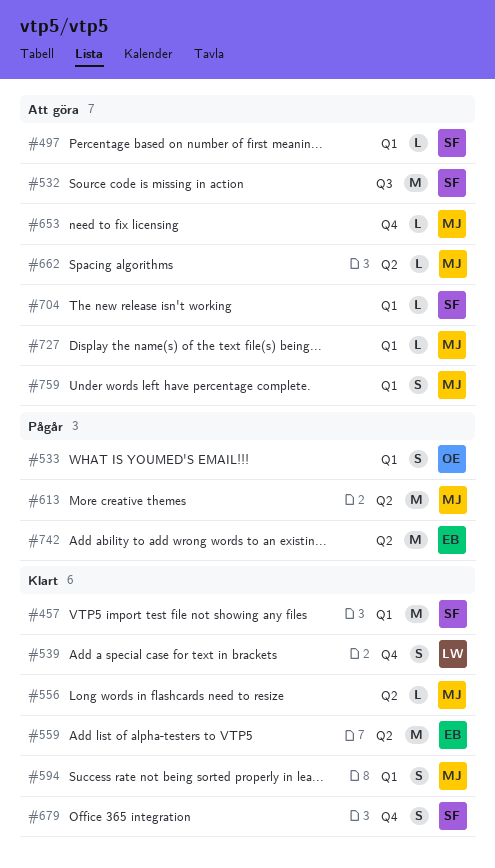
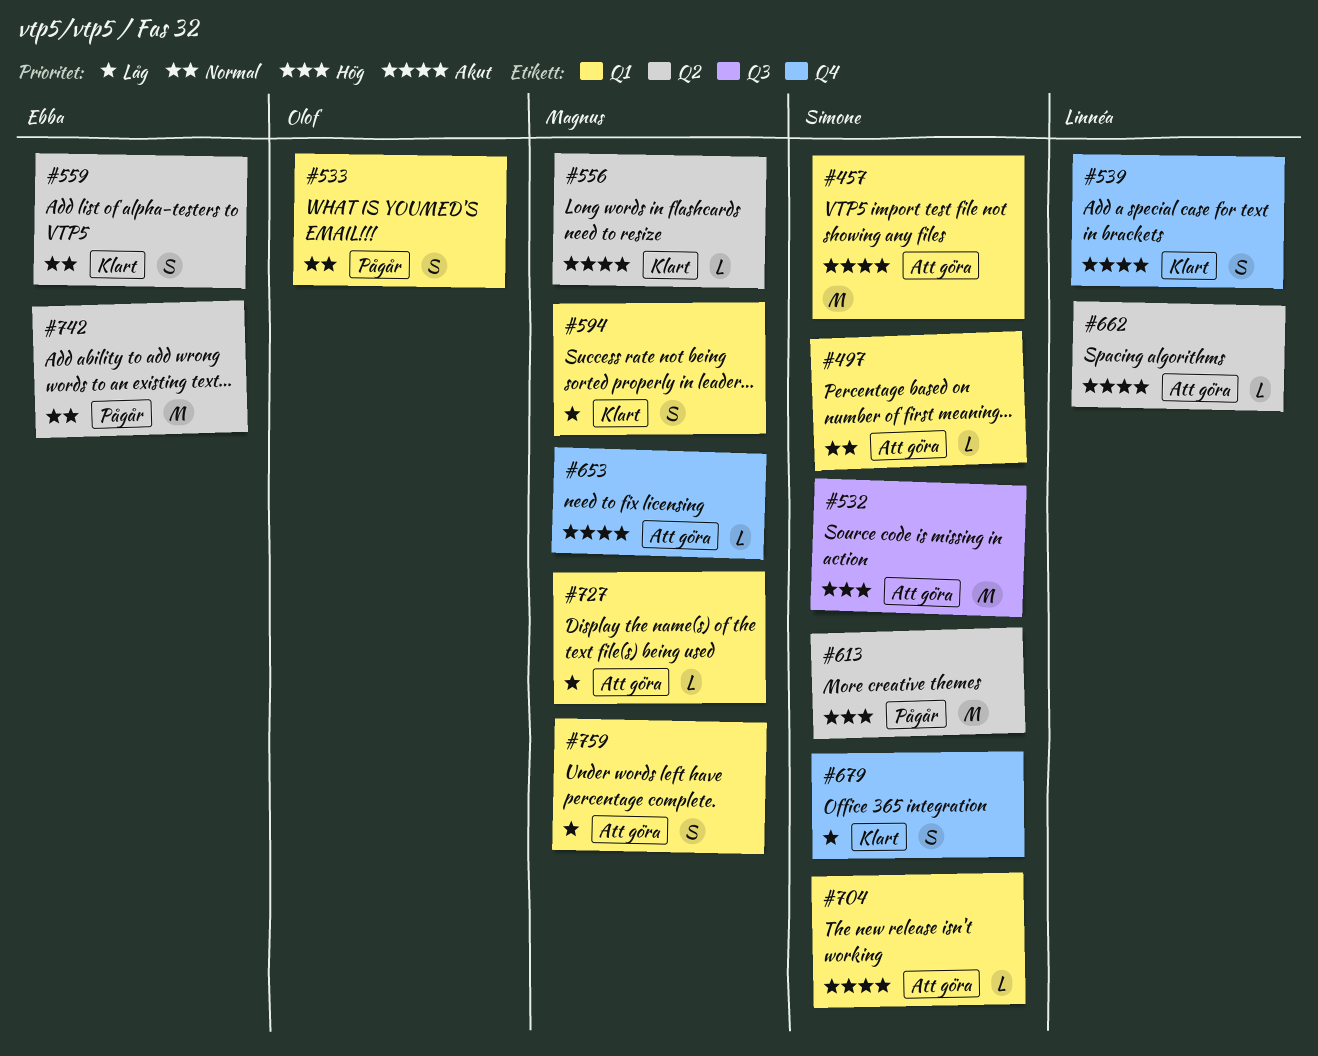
#457, status: Klart -> Att göra
#559, estimate: M -> S
#613, owner: Magnus -> Simone
#662, owner: Magnus -> Linnéa

